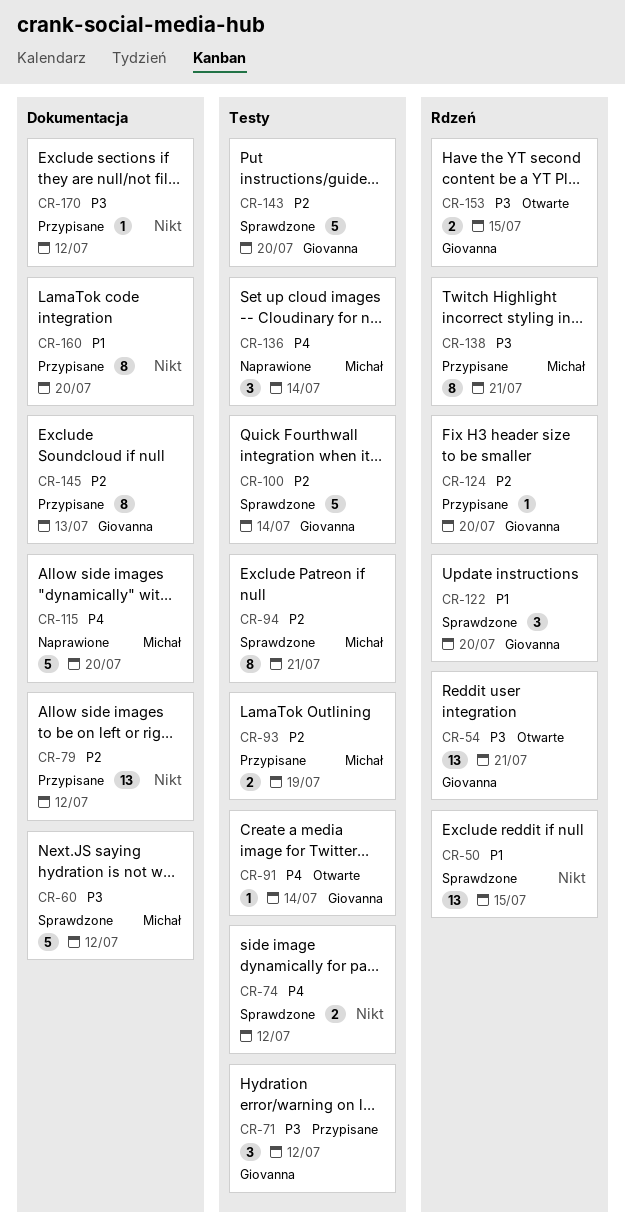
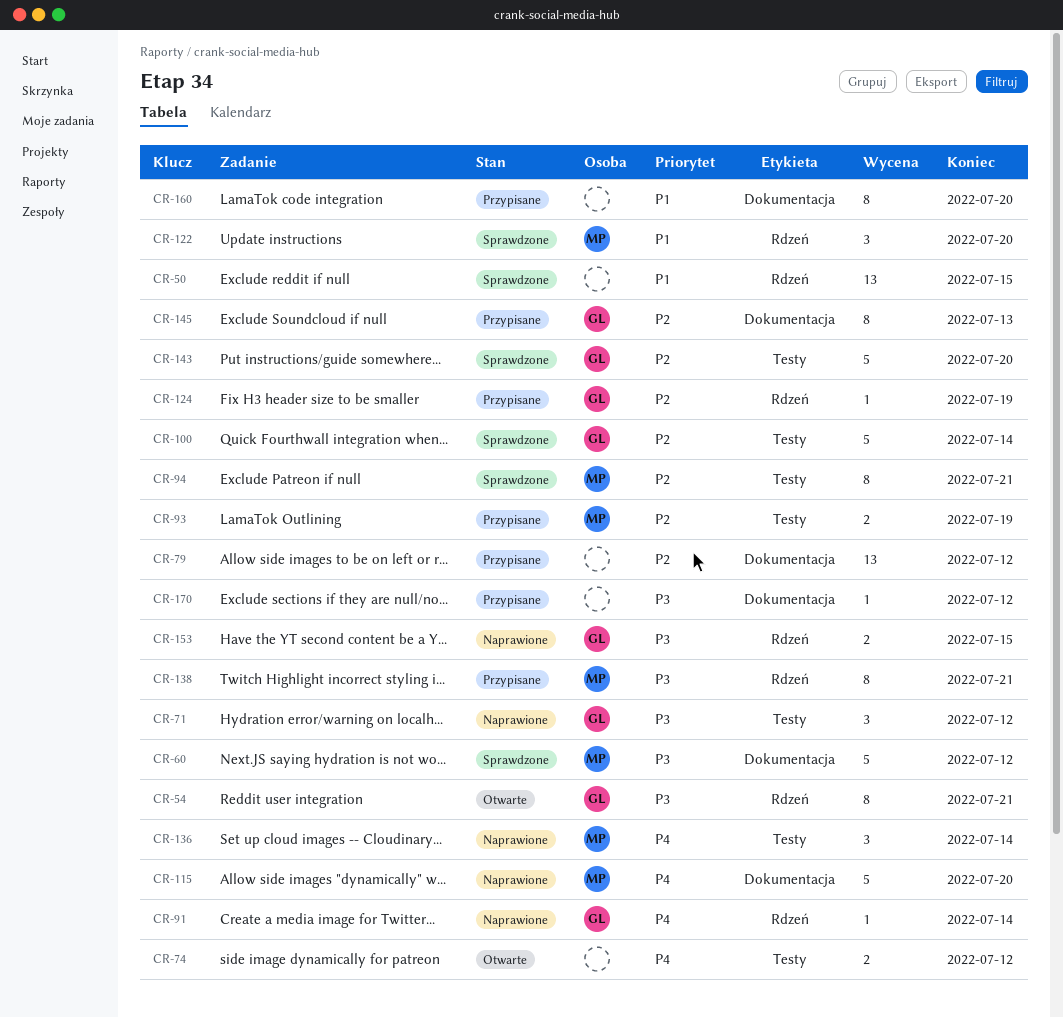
CR-54, estimate: 13 -> 8
CR-71, status: Przypisane -> Naprawione
CR-74, status: Sprawdzone -> Otwarte
CR-91, status: Otwarte -> Naprawione
CR-91, label: Testy -> Rdzeń
CR-122, owner: Giovanna -> Michał
CR-124, due: Jul 20 -> Jul 19
CR-153, status: Otwarte -> Naprawione

